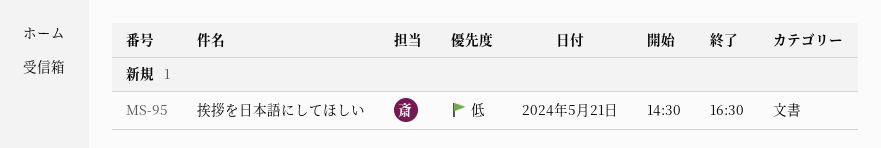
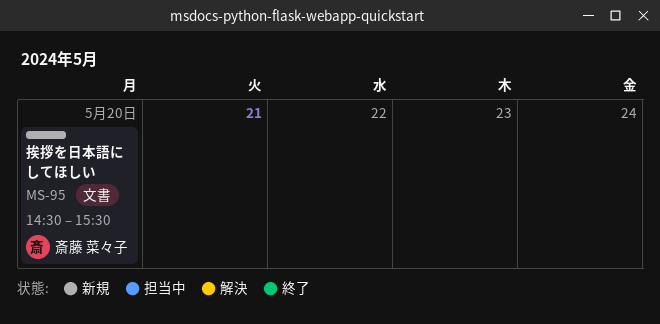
MS-95, day: May 21 -> May 20
MS-95, ends: 16:30 -> 15:30

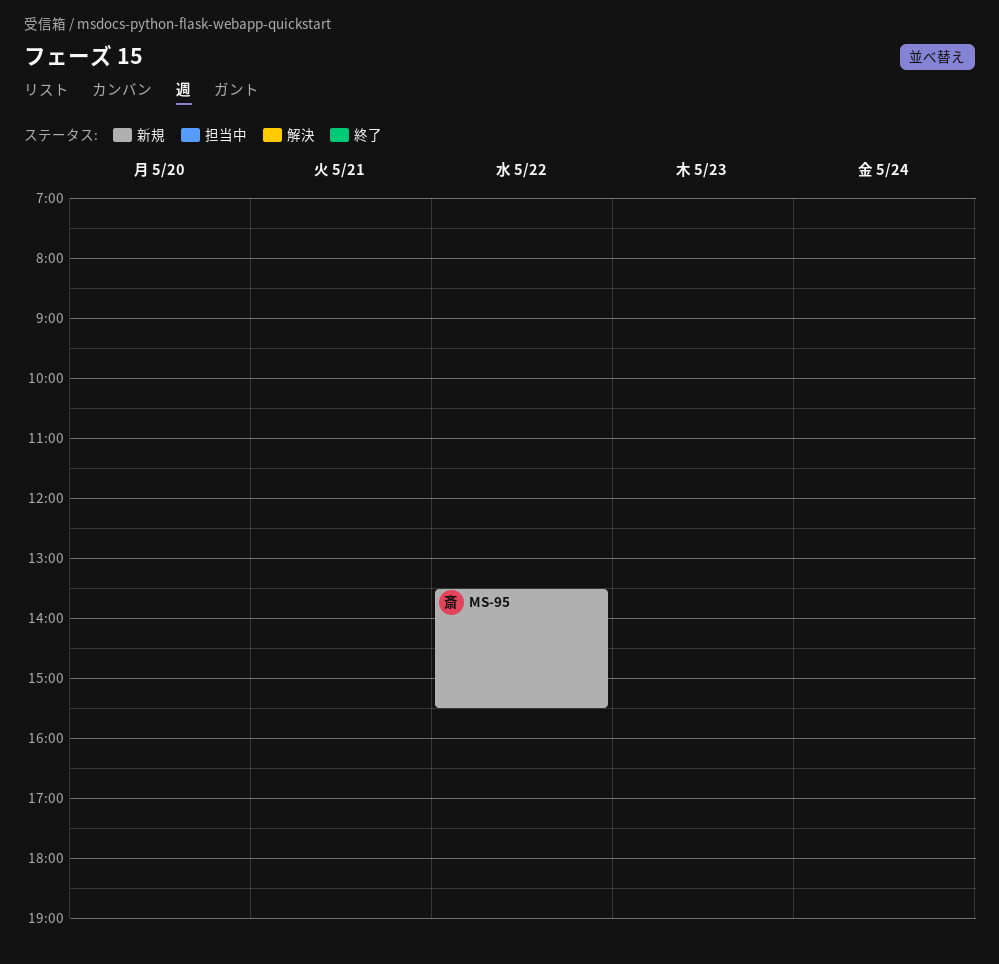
MS-95, day: May 20 -> May 22
MS-95, begins: 14:30 -> 13:30

